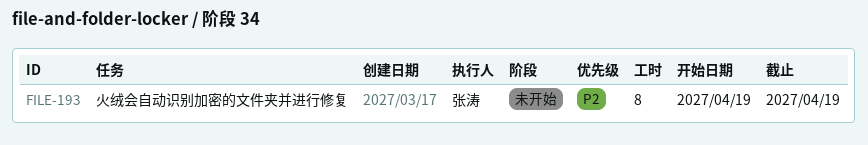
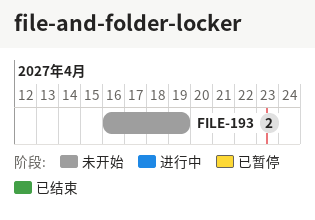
FILE-193, estimate: 8 -> 2
FILE-193, start: Apr 19 -> Apr 16

